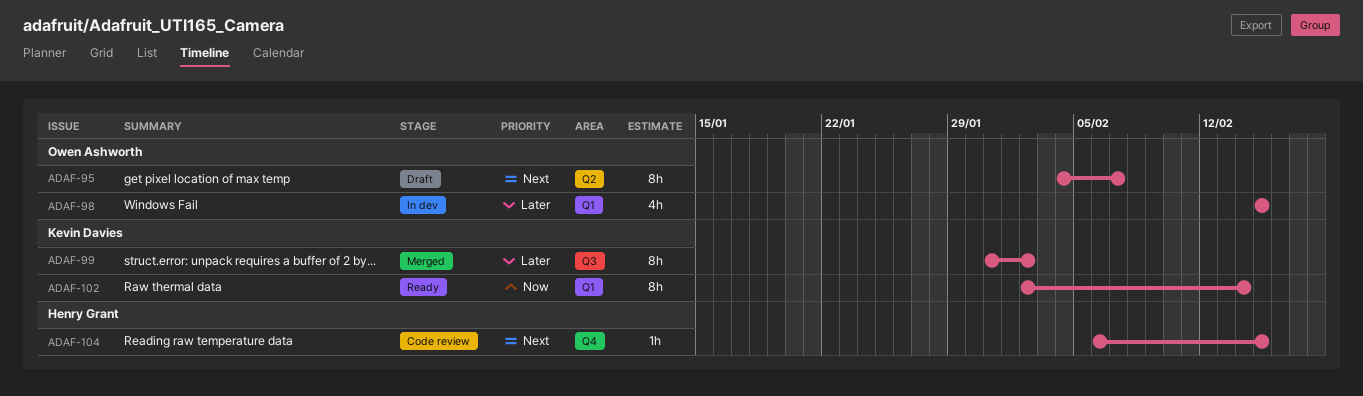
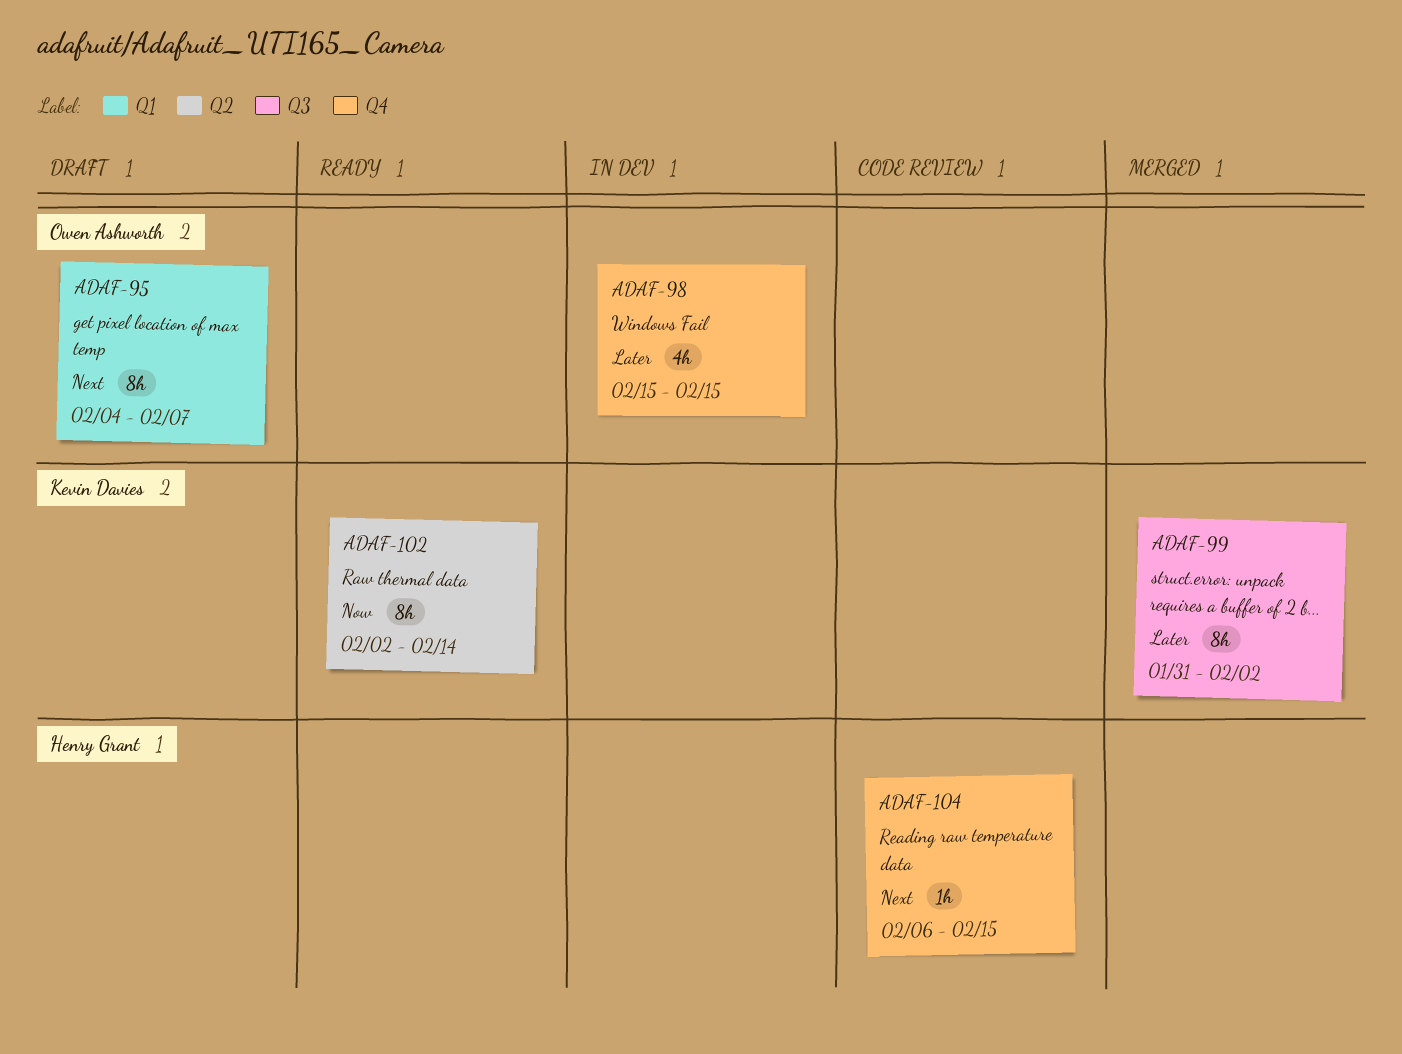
ADAF-95, label: Q2 -> Q1
ADAF-98, label: Q1 -> Q4
ADAF-102, label: Q1 -> Q2

